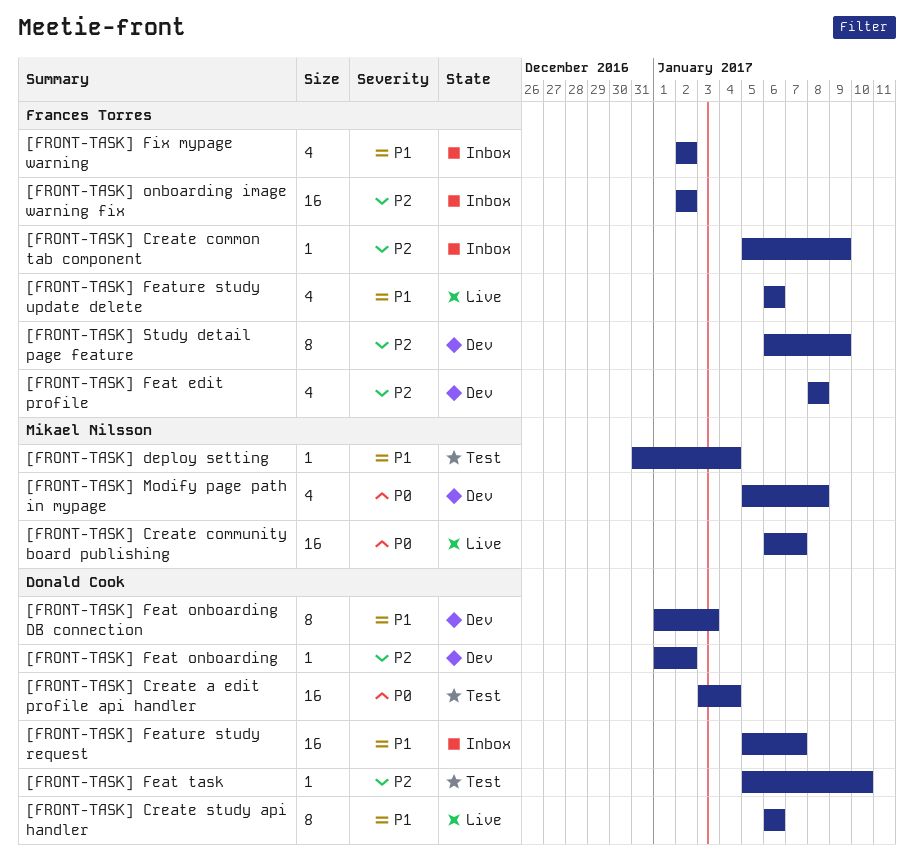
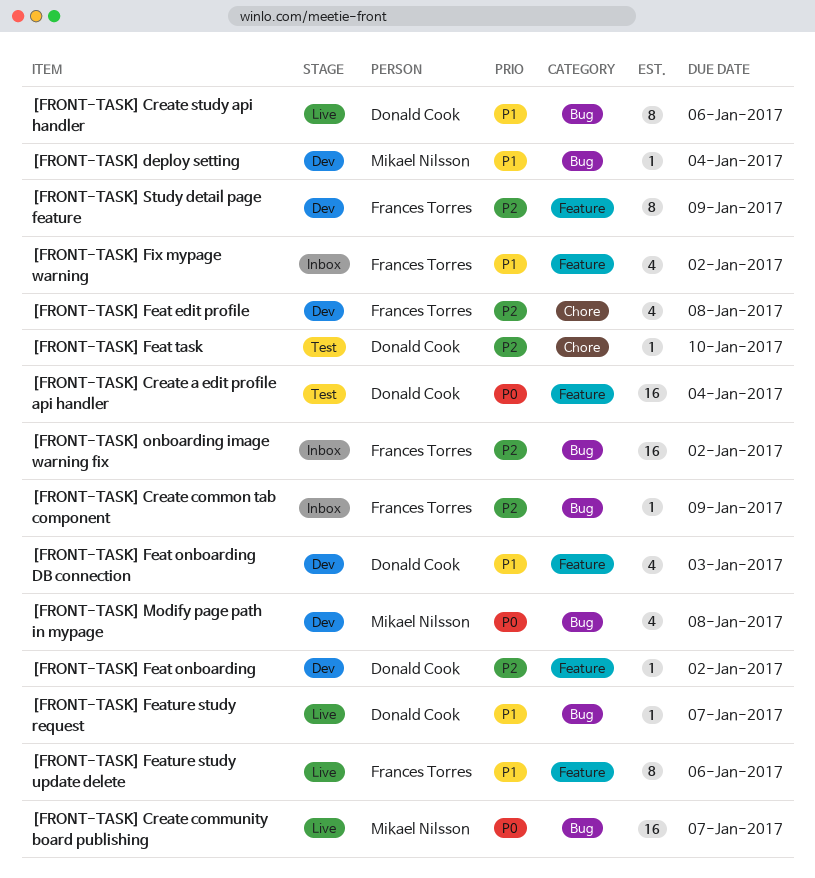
[FRONT-TASK] deploy setting, status: Test -> Dev
[FRONT-TASK] Feat onboarding DB connection, estimate: 8 -> 4
[FRONT-TASK] Feature study request, status: Inbox -> Live
[FRONT-TASK] Feature study request, estimate: 16 -> 1
[FRONT-TASK] Feature study update delete, estimate: 4 -> 8

